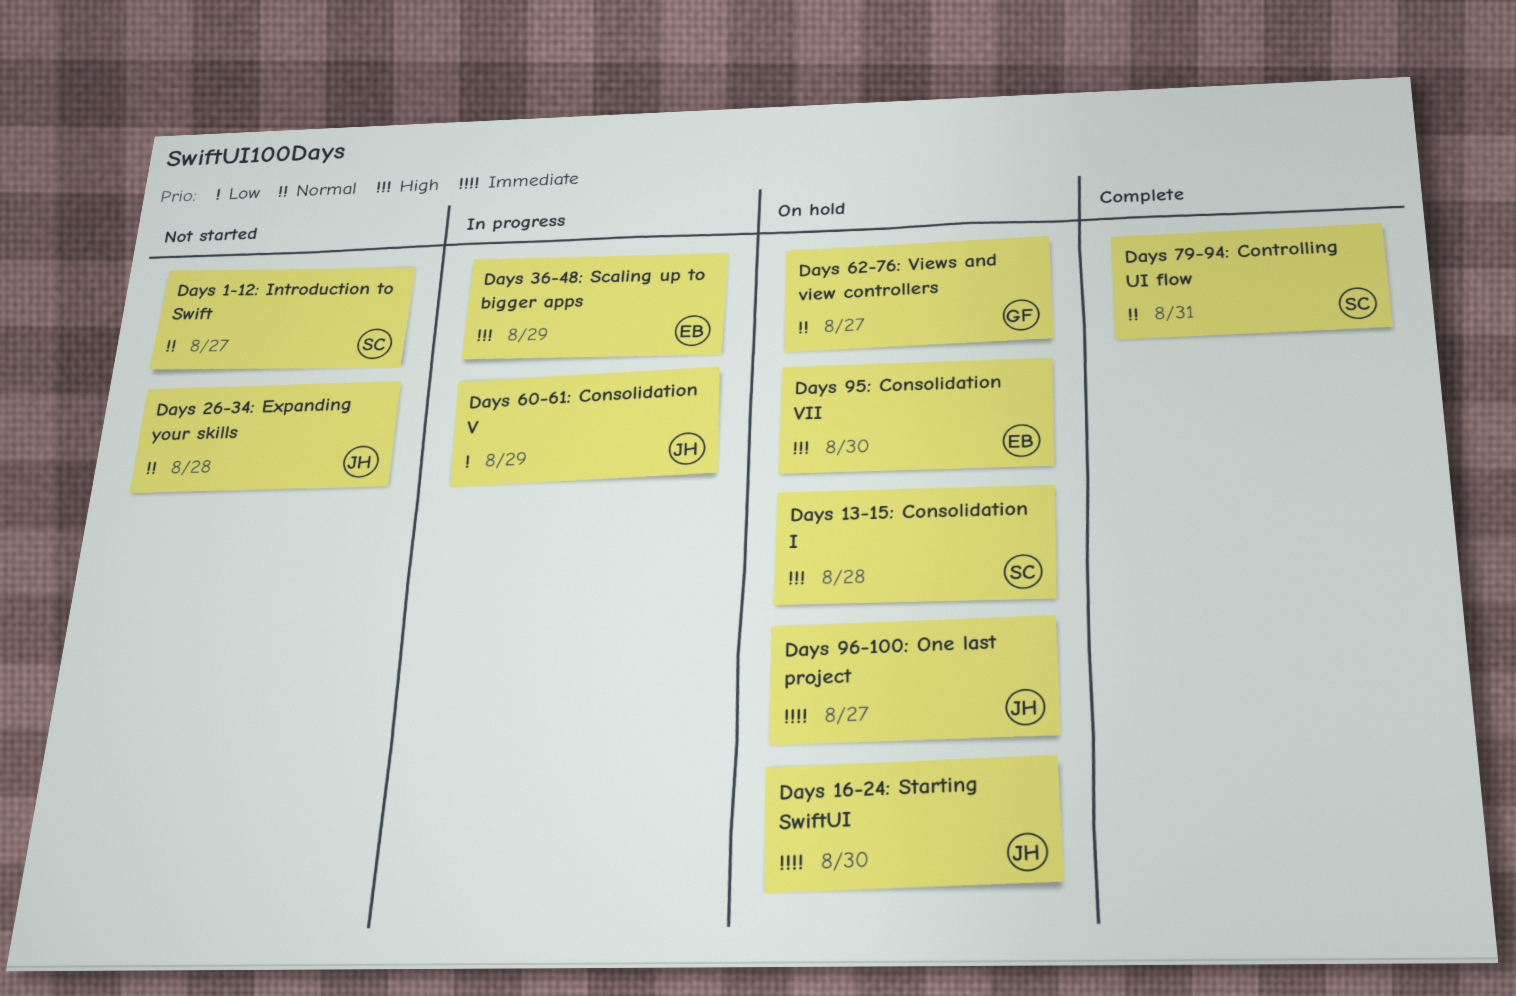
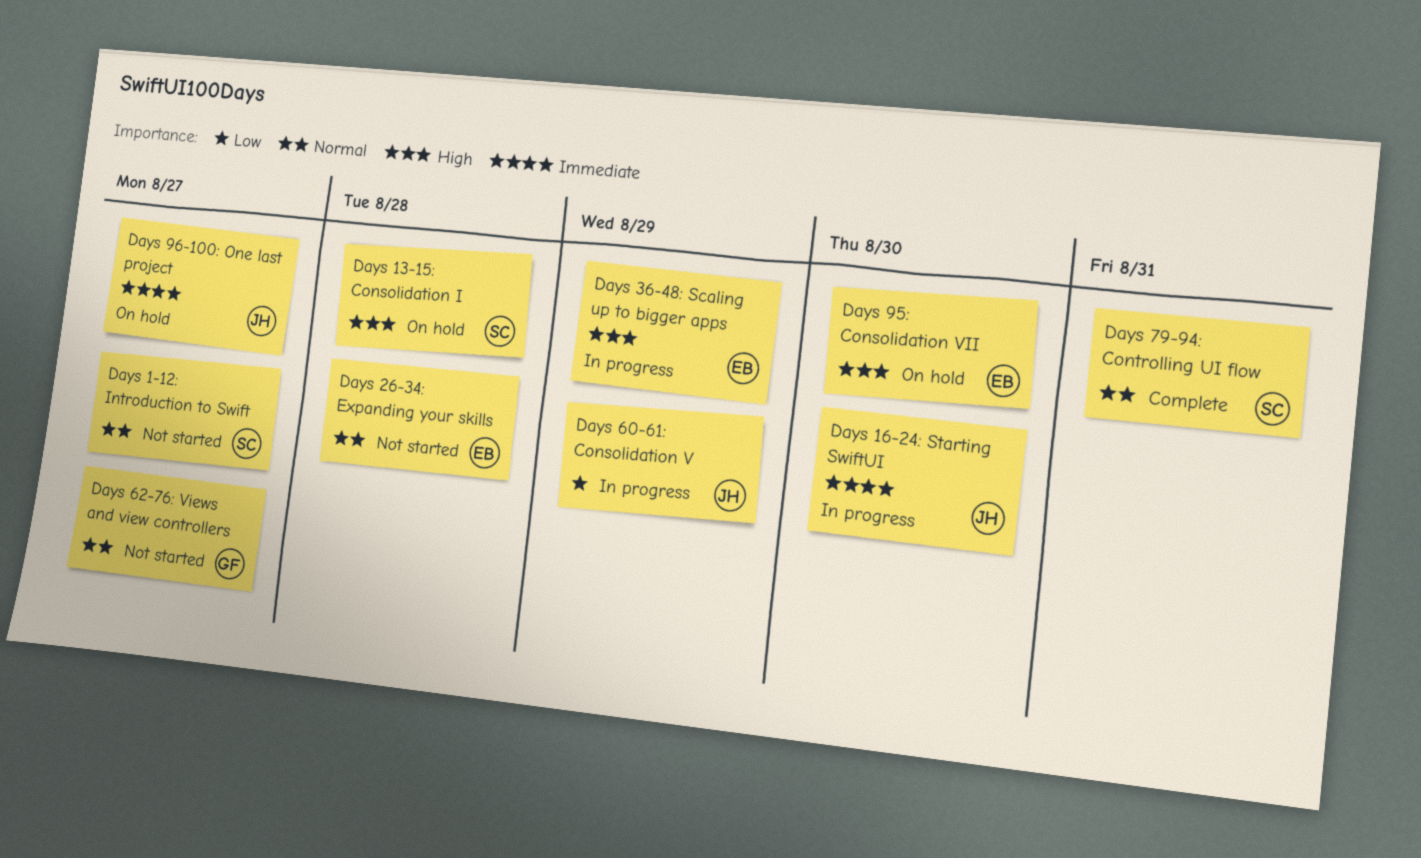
Days 16-24: Starting SwiftUI, status: On hold -> In progress
Days 26-34: Expanding your skills, owner: JH -> EB
Days 62-76: Views and view controllers, status: On hold -> Not started

